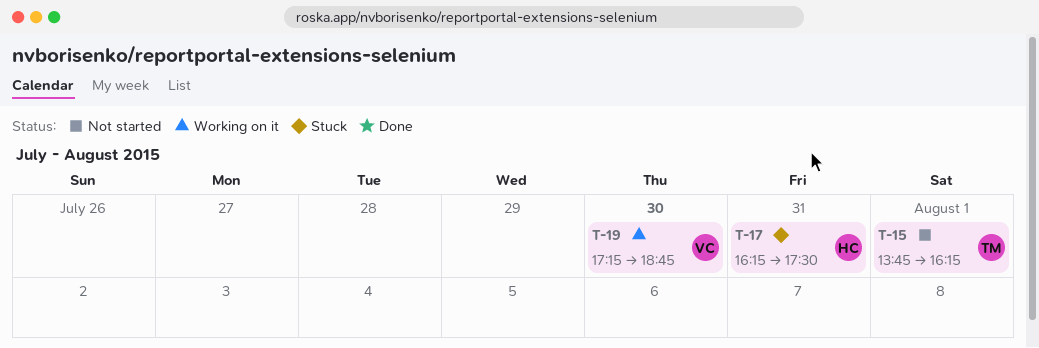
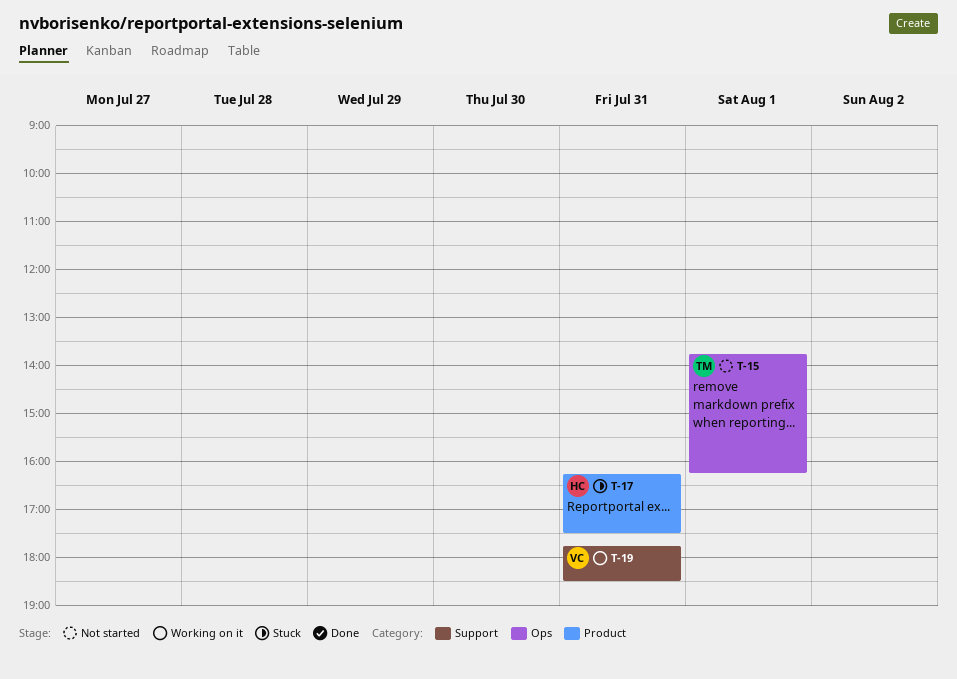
T-19, day: Jul 30 -> Jul 31
T-19, begins: 17:15 -> 17:45
T-19, ends: 18:45 -> 18:30

